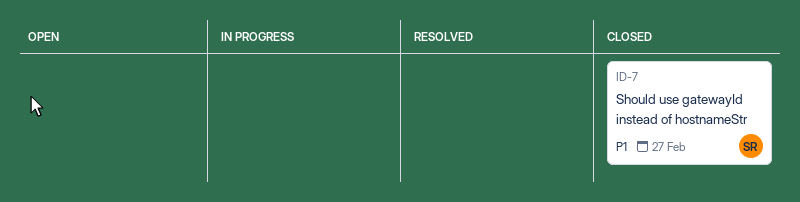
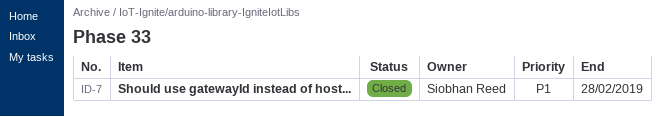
ID-7, due: Feb 27 -> Feb 28

